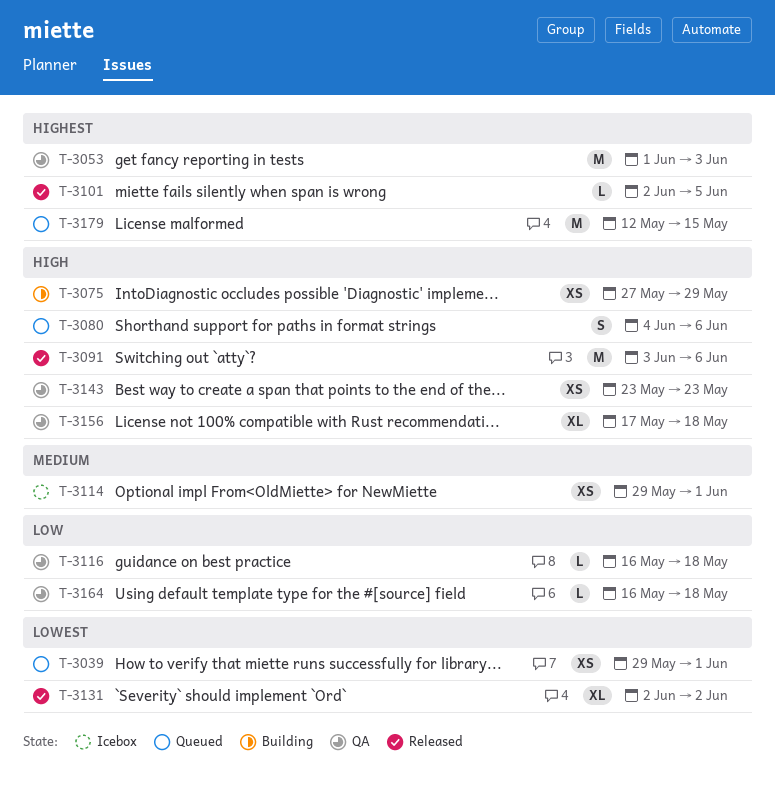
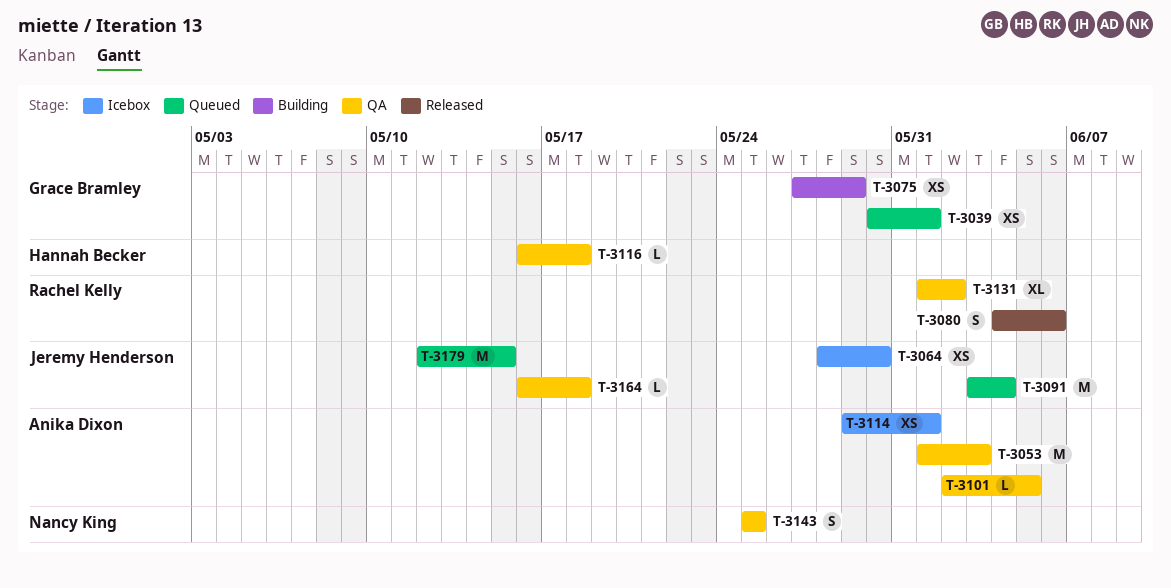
T-3039, start: May 29 -> May 30
T-3064: none -> present
T-3080, status: Queued -> Released
T-3091, status: Released -> Queued
T-3091, due: Jun 6 -> Jun 4
T-3101, status: Released -> QA
T-3131, status: Released -> QA
T-3131, start: Jun 2 -> Jun 1
T-3143, estimate: XS -> S
T-3143, start: May 23 -> May 25
T-3143, due: May 23 -> May 25
T-3156: present -> none

